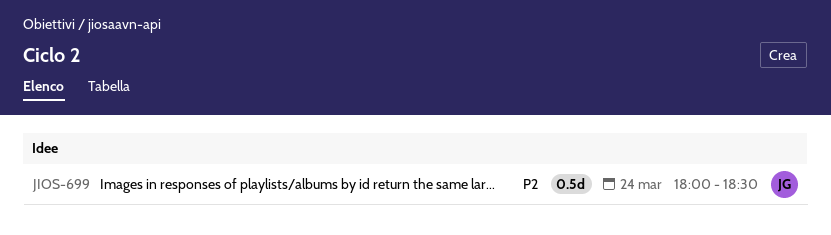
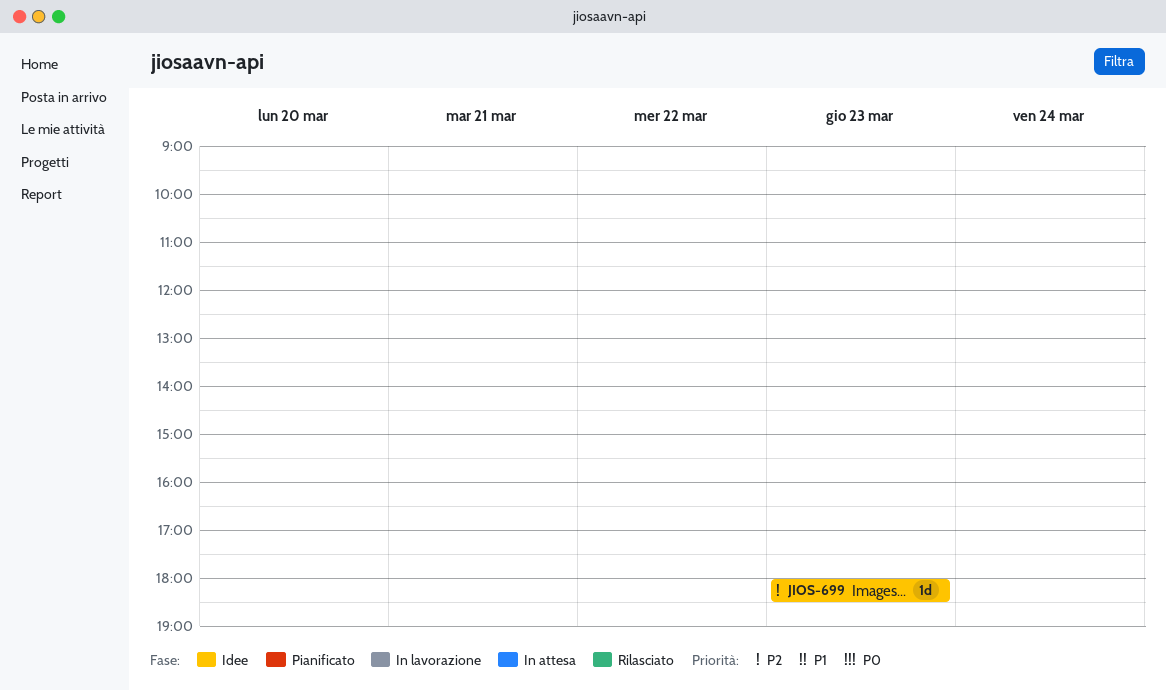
JIOS-699, estimate: 0.5d -> 1d
JIOS-699, day: Mar 24 -> Mar 23

